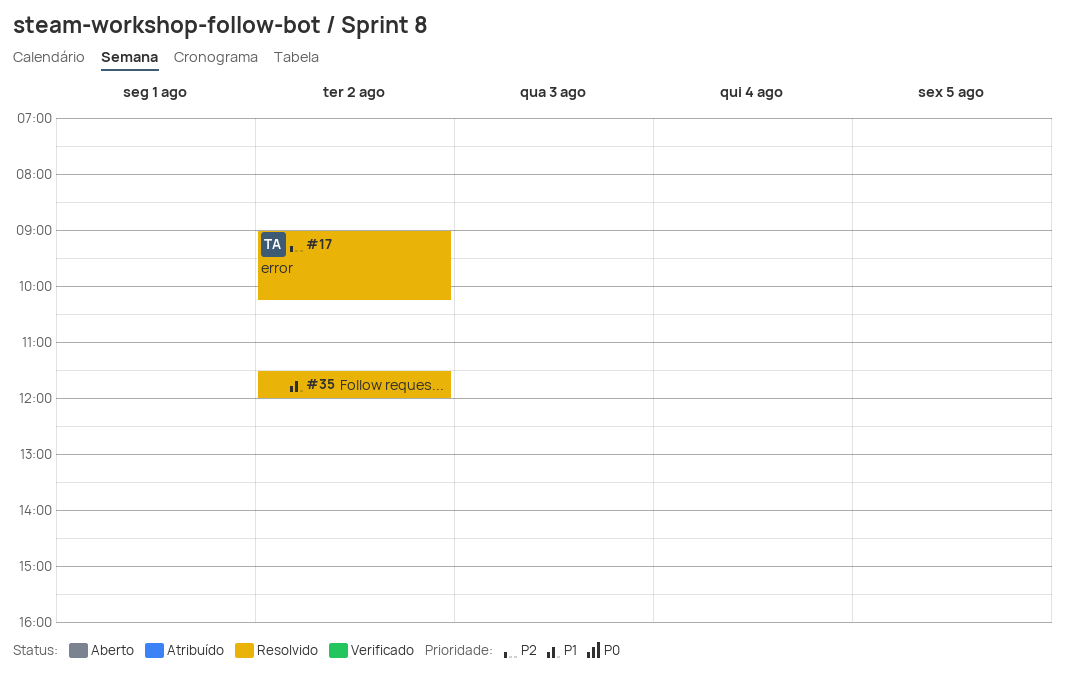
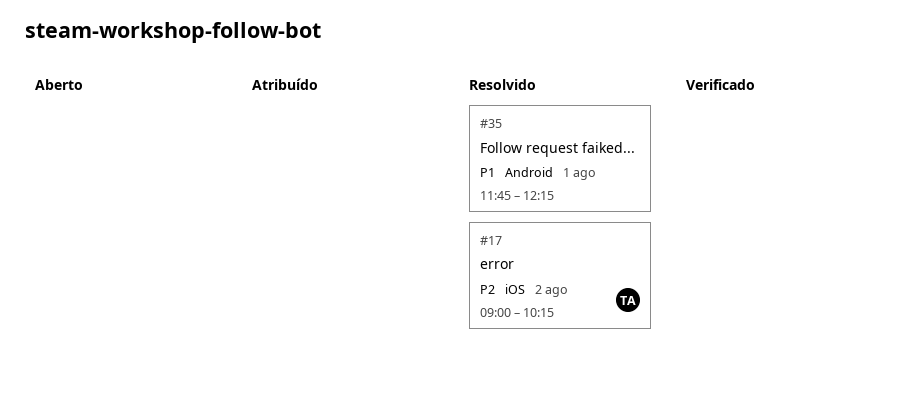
#35, day: Aug 2 -> Aug 1
#35, begins: 11:30 -> 11:45
#35, ends: 12:00 -> 12:15

